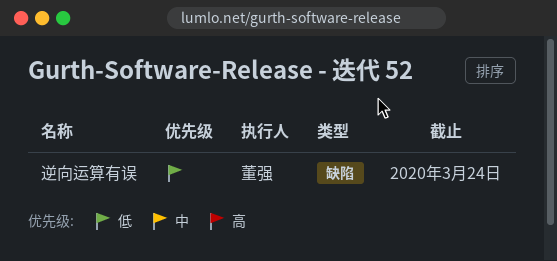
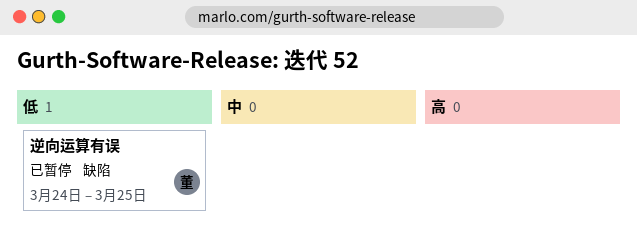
逆向运算有误, due: Mar 24 -> Mar 25

